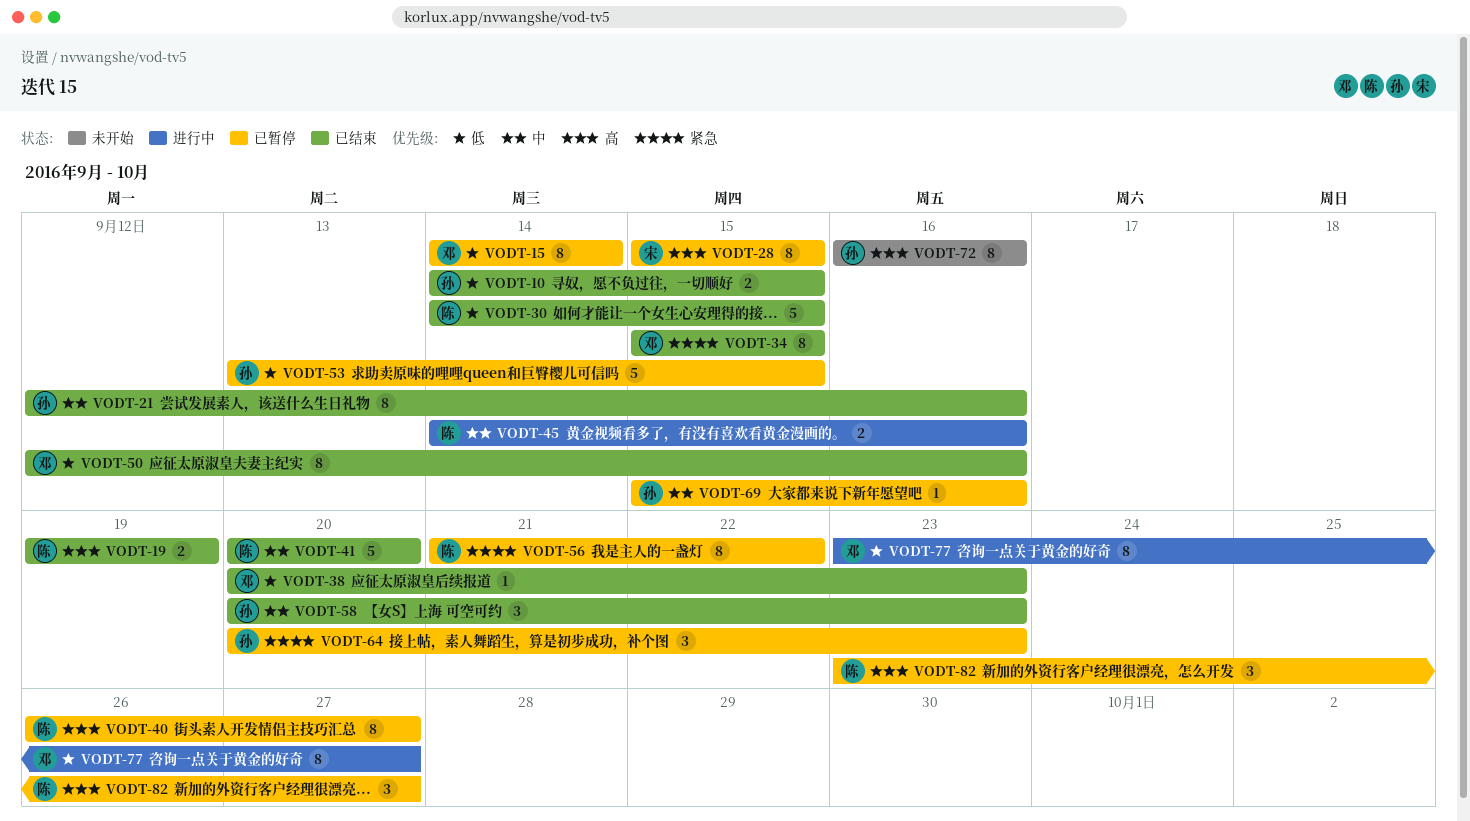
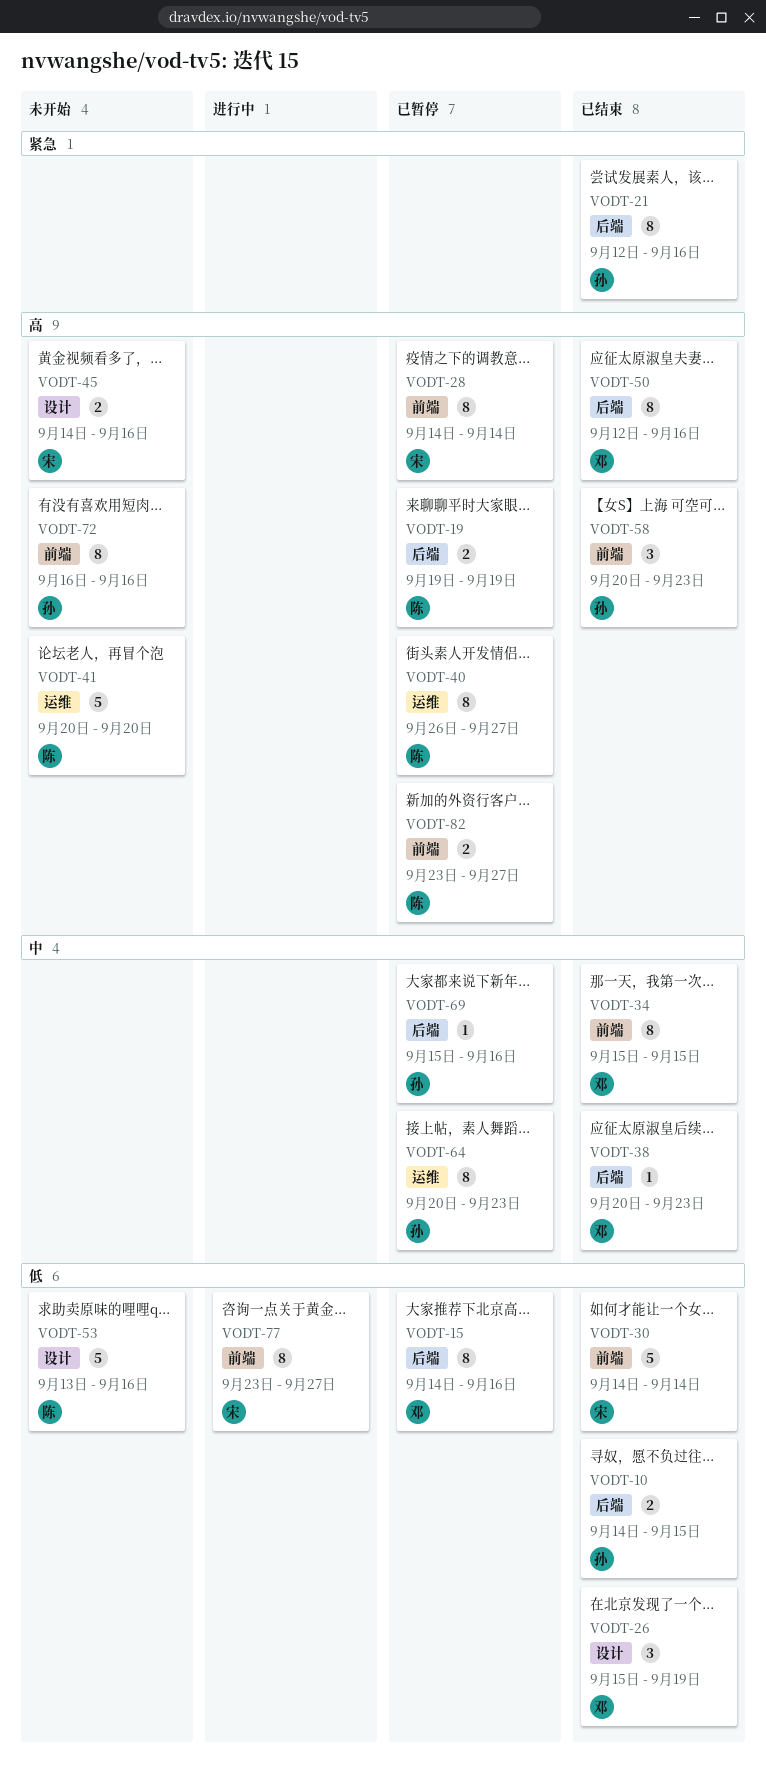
VODT-15, due: Sep 14 -> Sep 16
VODT-19, status: 已结束 -> 已暂停
VODT-21, priority: 中 -> 紧急
VODT-26: none -> present
VODT-28, start: Sep 15 -> Sep 14
VODT-28, due: Sep 15 -> Sep 14
VODT-30, owner: 陈 -> 宋
VODT-30, due: Sep 15 -> Sep 14
VODT-34, priority: 紧急 -> 中
VODT-38, priority: 低 -> 中
VODT-41, status: 已结束 -> 未开始
VODT-41, priority: 中 -> 高
VODT-45, status: 进行中 -> 未开始
VODT-45, owner: 陈 -> 宋
VODT-45, priority: 中 -> 高
VODT-50, priority: 低 -> 高
VODT-53, status: 已暂停 -> 未开始
VODT-53, owner: 孙 -> 陈
VODT-53, due: Sep 15 -> Sep 16
VODT-56: present -> none
VODT-58, priority: 中 -> 高
VODT-64, priority: 紧急 -> 中
VODT-64, estimate: 3 -> 8
VODT-77, owner: 邓 -> 宋
VODT-82, estimate: 3 -> 2

